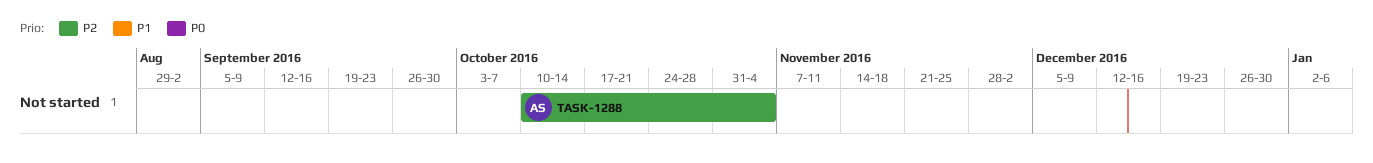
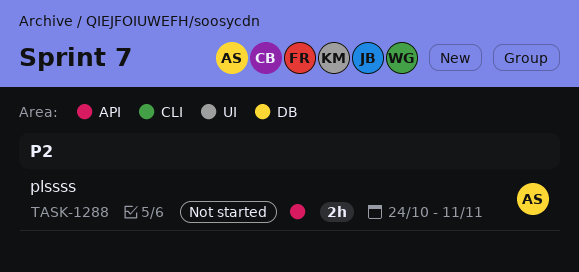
TASK-1288, start: Oct 10 -> Oct 24
TASK-1288, due: Nov 4 -> Nov 11

